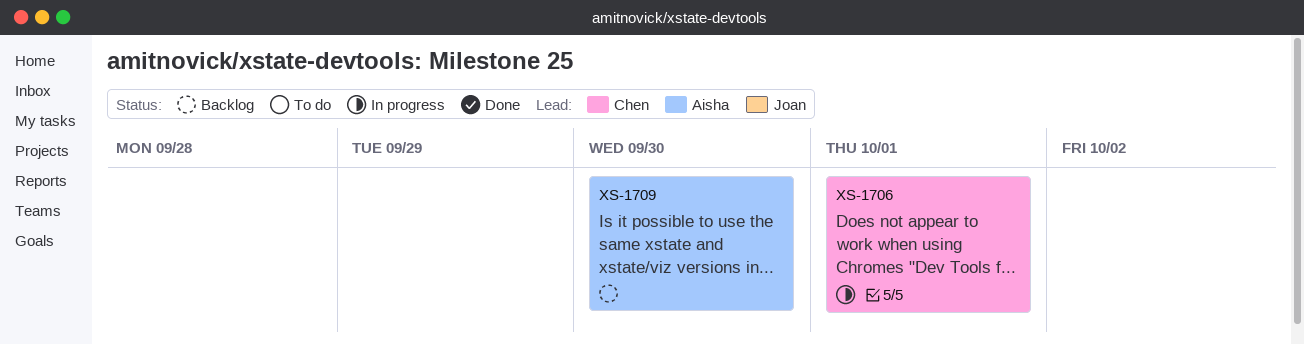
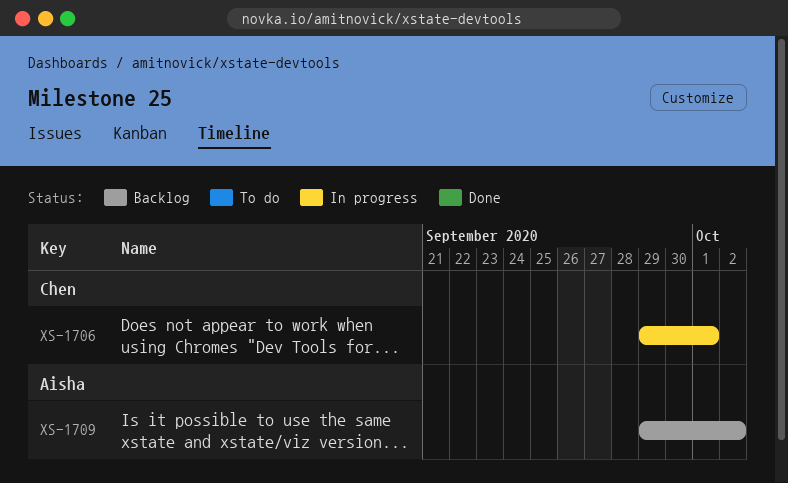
XS-1709, due: Sep 30 -> Oct 2

